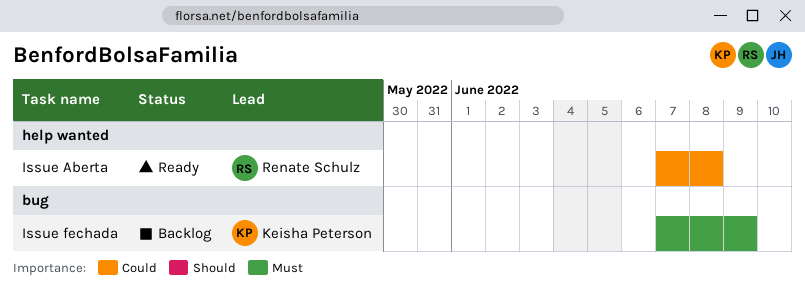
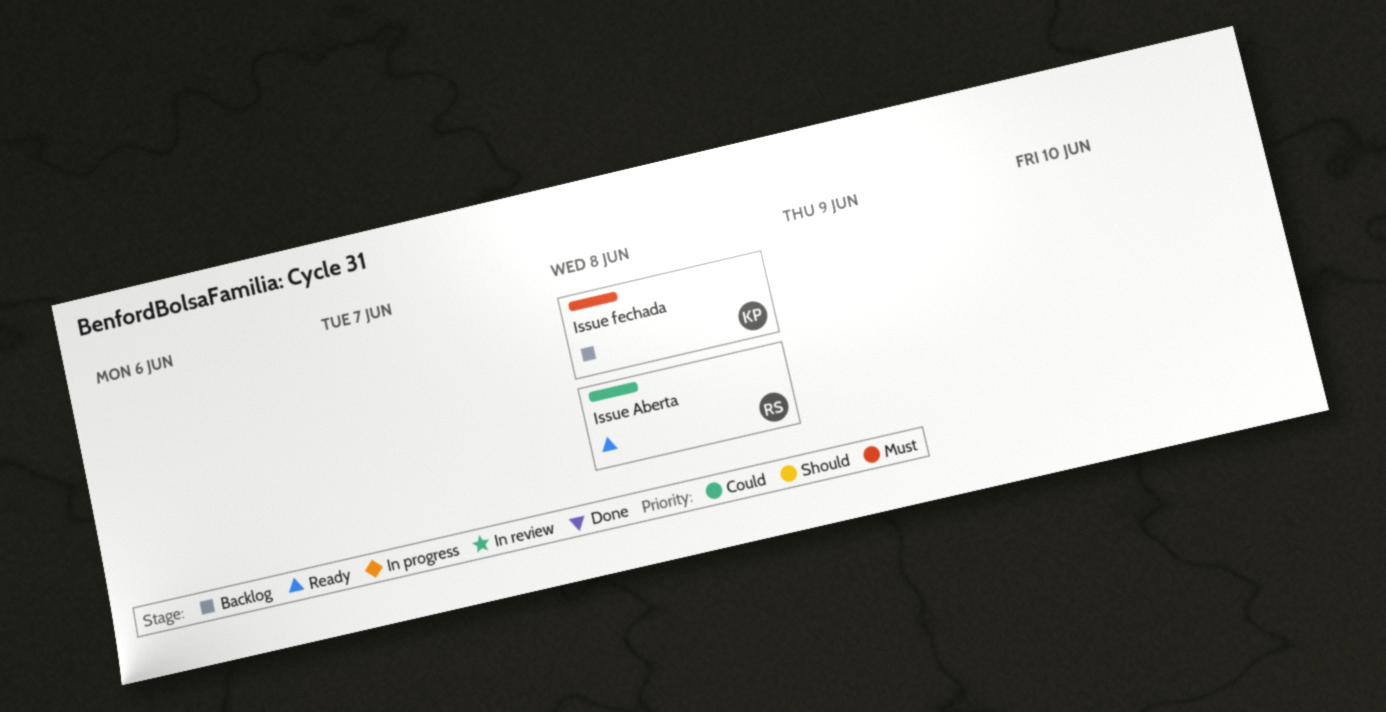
Issue fechada, due: Jun 9 -> Jun 8

